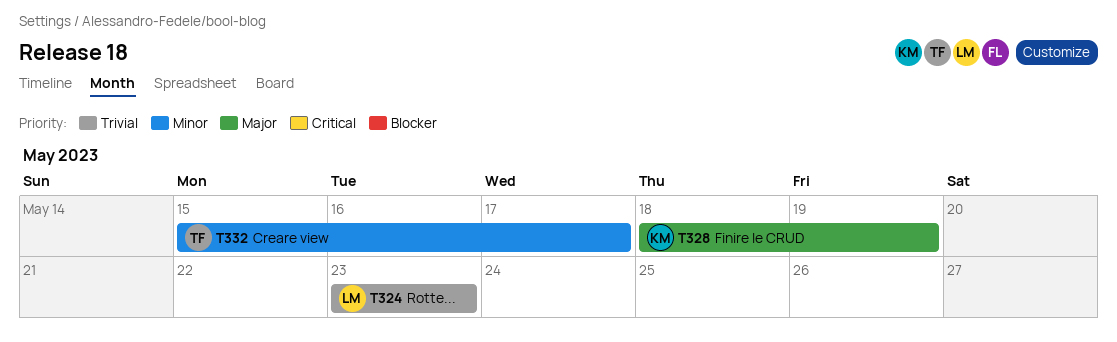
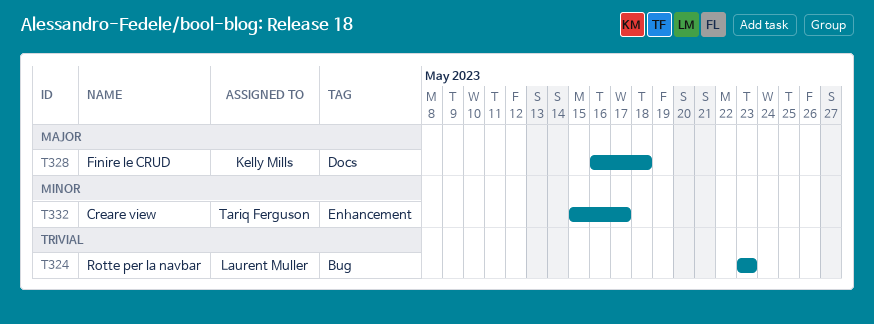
T328, start: May 18 -> May 16
T328, due: May 19 -> May 18

